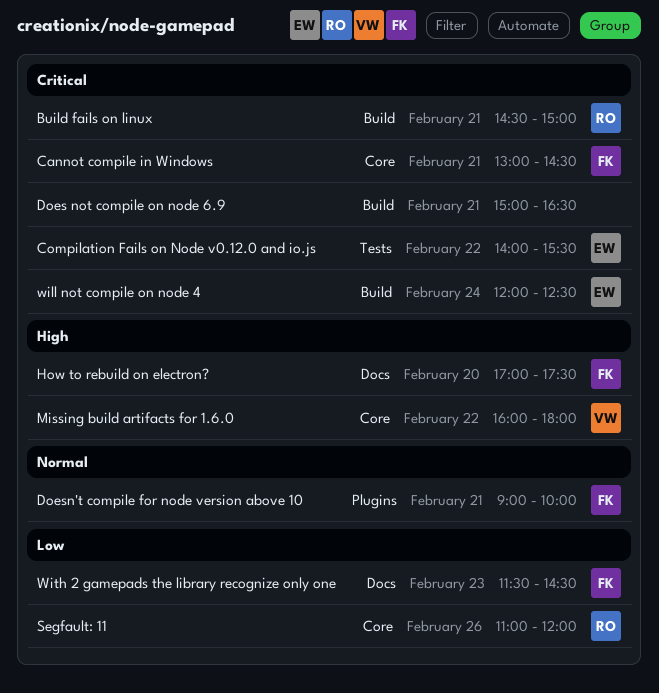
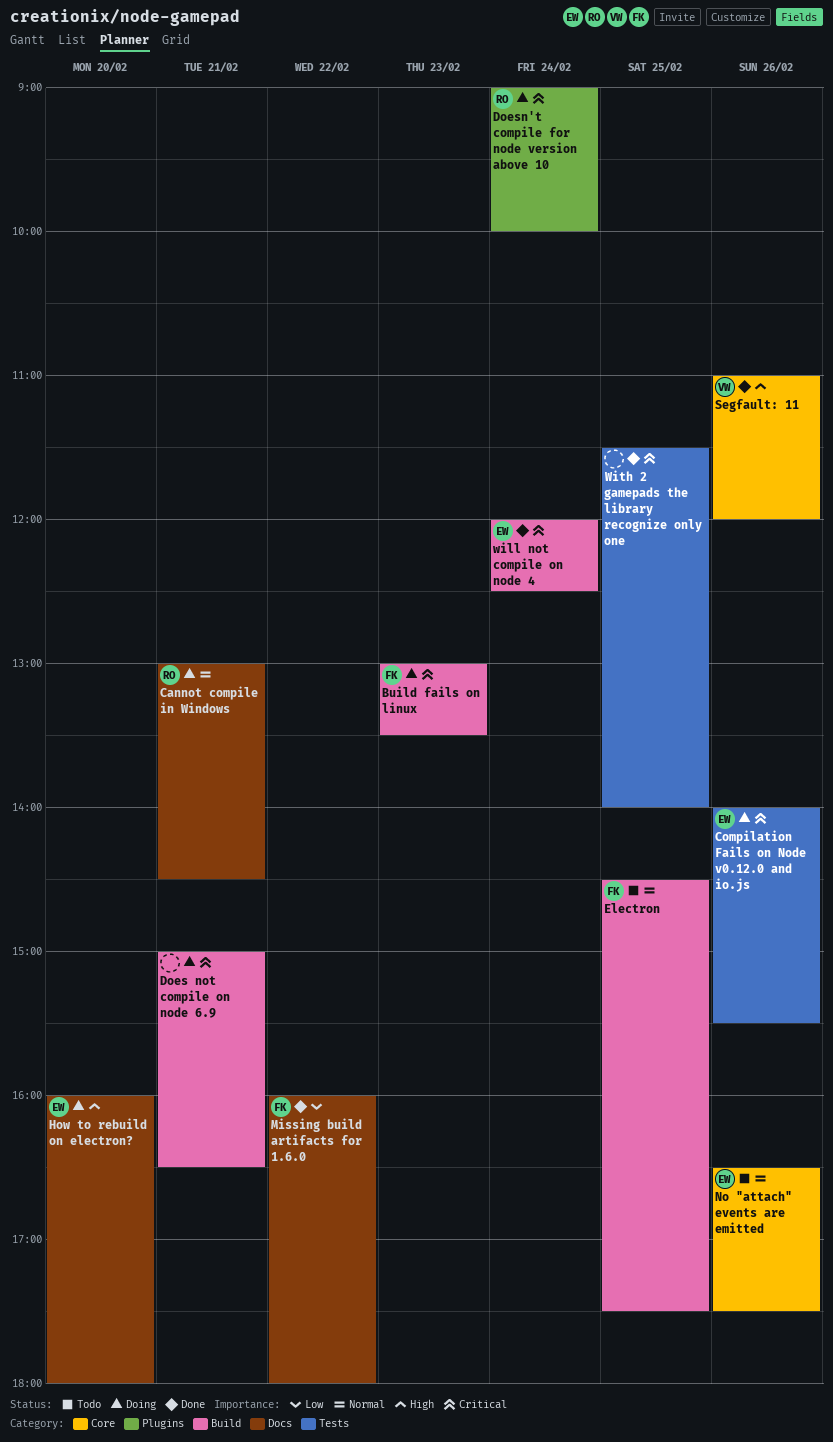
Build fails on linux, owner: RO -> FK
Build fails on linux, day: Feb 21 -> Feb 23
Build fails on linux, begins: 14:30 -> 13:00
Build fails on linux, ends: 15:00 -> 13:30
Cannot compile in Windows, owner: FK -> RO
Cannot compile in Windows, priority: Critical -> Normal
Cannot compile in Windows, label: Core -> Docs
Compilation Fails on Node v0.12.0 and io.js, day: Feb 22 -> Feb 26
Doesn't compile for node version above 10, owner: FK -> RO
Doesn't compile for node version above 10, priority: Normal -> Critical
Doesn't compile for node version above 10, day: Feb 21 -> Feb 24
Electron: none -> present
How to rebuild on electron?, owner: FK -> EW
How to rebuild on electron?, begins: 17:00 -> 16:00
How to rebuild on electron?, ends: 17:30 -> 18:00
Missing build artifacts for 1.6.0, owner: VW -> FK
Missing build artifacts for 1.6.0, priority: High -> Low
Missing build artifacts for 1.6.0, label: Core -> Docs
No "attach" events are emitted: none -> present
Segfault: 11, owner: RO -> VW
Segfault: 11, priority: Low -> High
With 2 gamepads the library recognize only one, owner: FK -> none
With 2 gamepads the library recognize only one, priority: Low -> Critical
With 2 gamepads the library recognize only one, label: Docs -> Tests
With 2 gamepads the library recognize only one, day: Feb 23 -> Feb 25
With 2 gamepads the library recognize only one, ends: 14:30 -> 14:00

